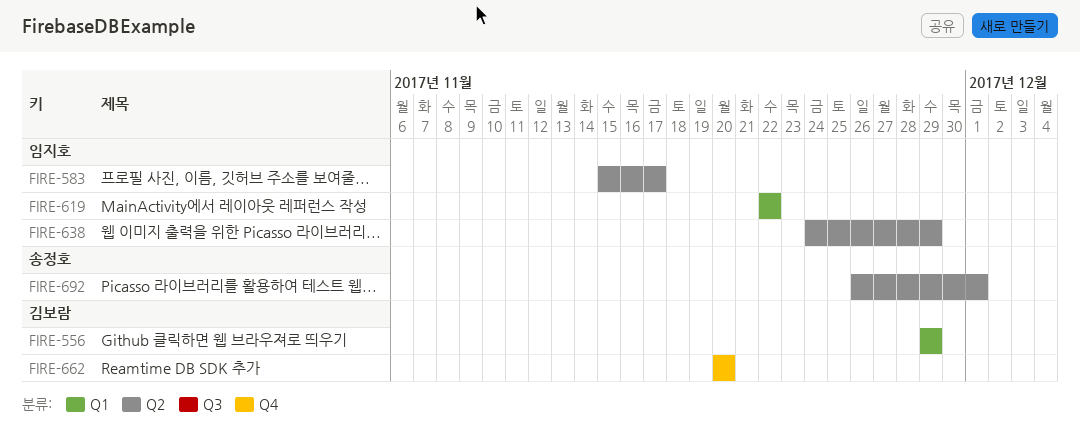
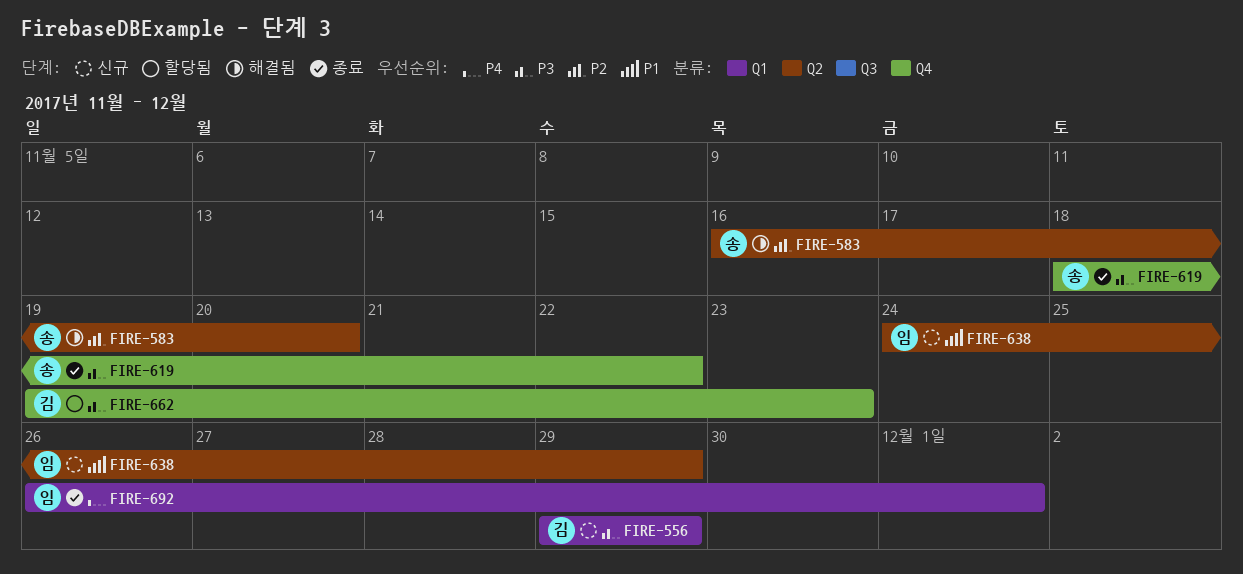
FIRE-583, owner: 임지호 -> 송정호
FIRE-583, start: Nov 15 -> Nov 16
FIRE-583, due: Nov 17 -> Nov 20
FIRE-619, owner: 임지호 -> 송정호
FIRE-619, label: Q1 -> Q4
FIRE-619, start: Nov 22 -> Nov 18
FIRE-662, start: Nov 20 -> Nov 19
FIRE-662, due: Nov 20 -> Nov 23
FIRE-692, owner: 송정호 -> 임지호
FIRE-692, label: Q2 -> Q1

